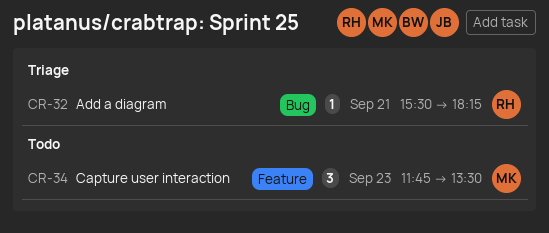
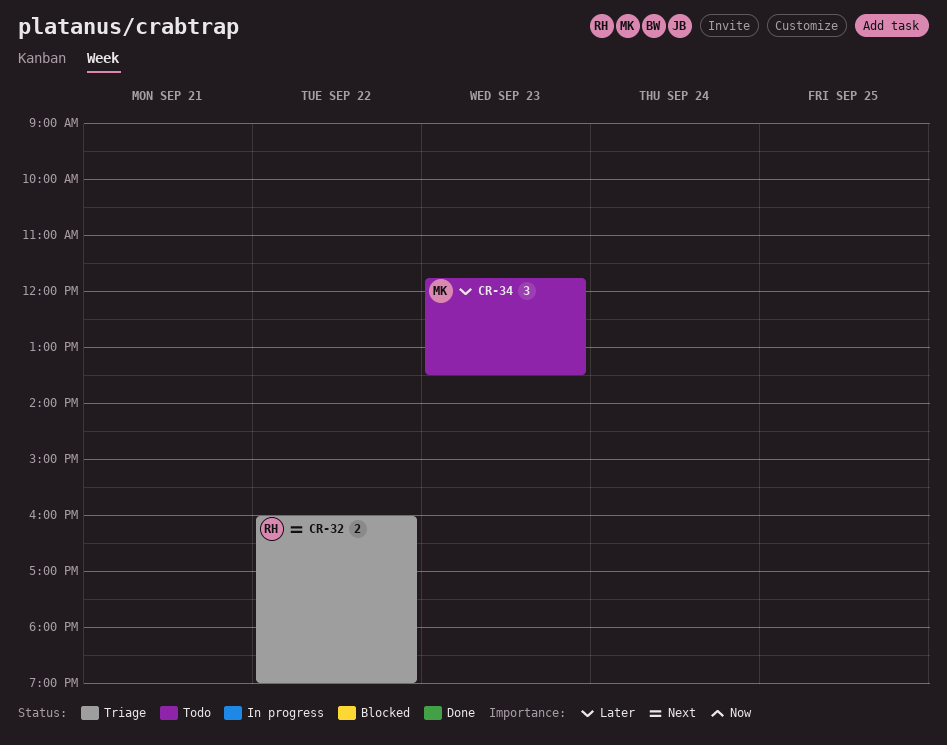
CR-32, estimate: 1 -> 2
CR-32, day: Sep 21 -> Sep 22
CR-32, begins: 15:30 -> 16:00
CR-32, ends: 18:15 -> 19:00

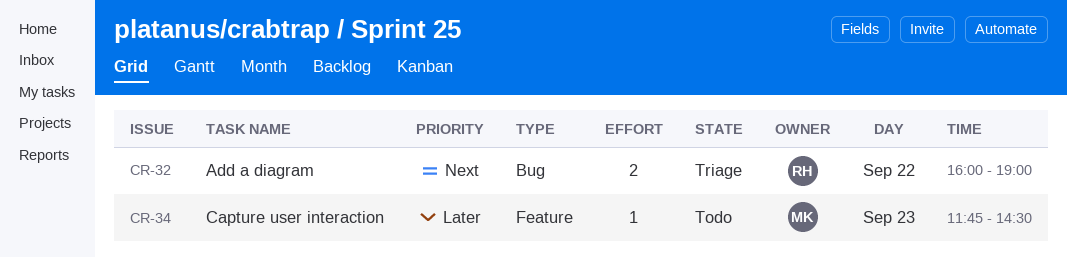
CR-34, estimate: 3 -> 1
CR-34, ends: 13:30 -> 14:30

